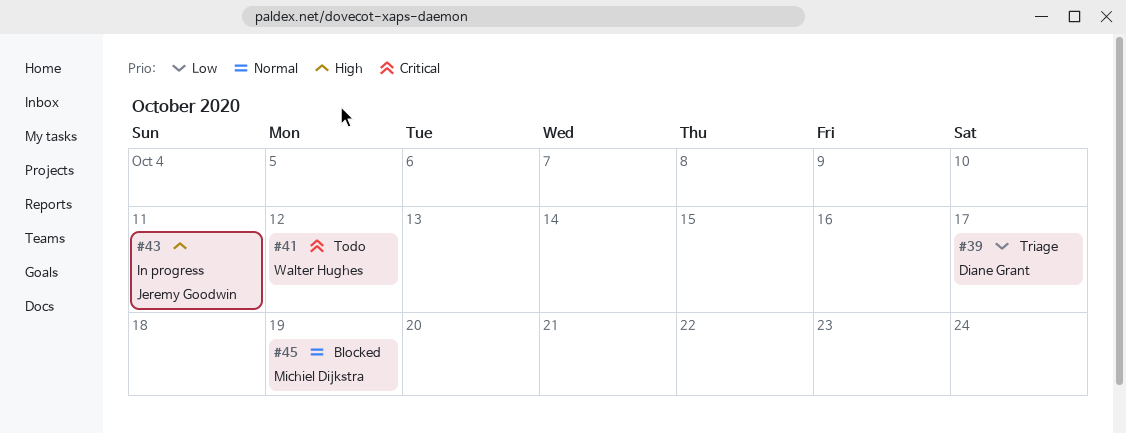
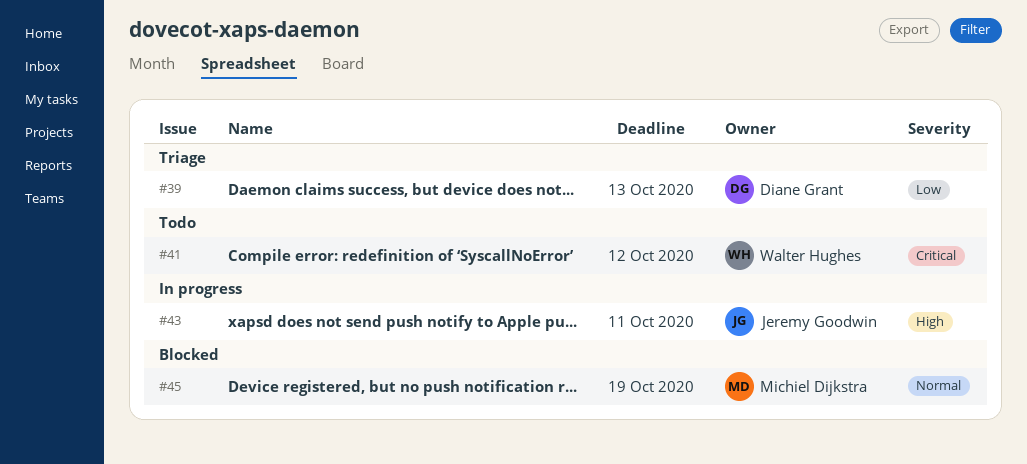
#39, due: Oct 17 -> Oct 13

